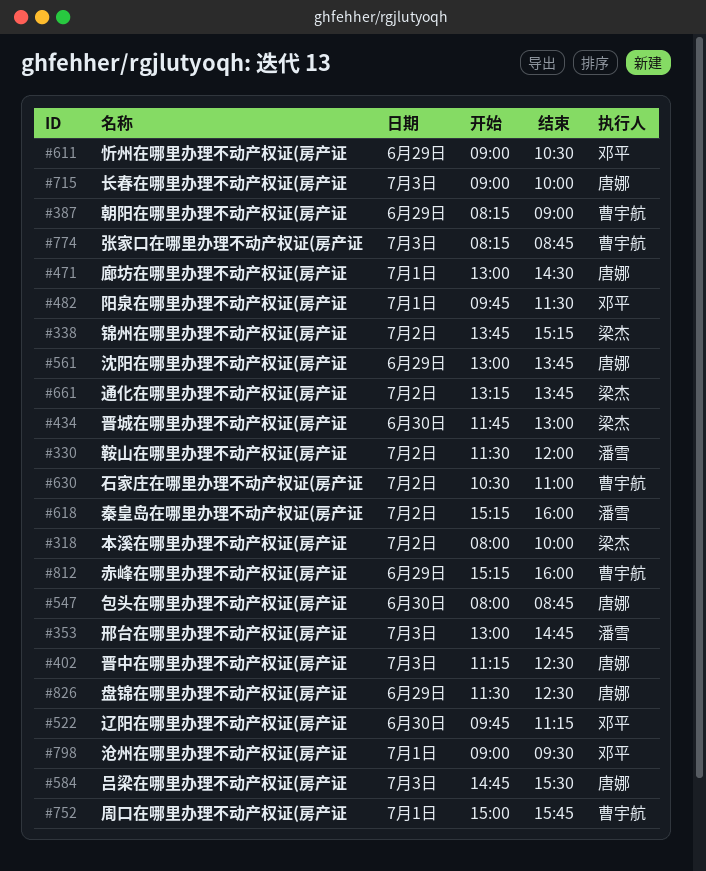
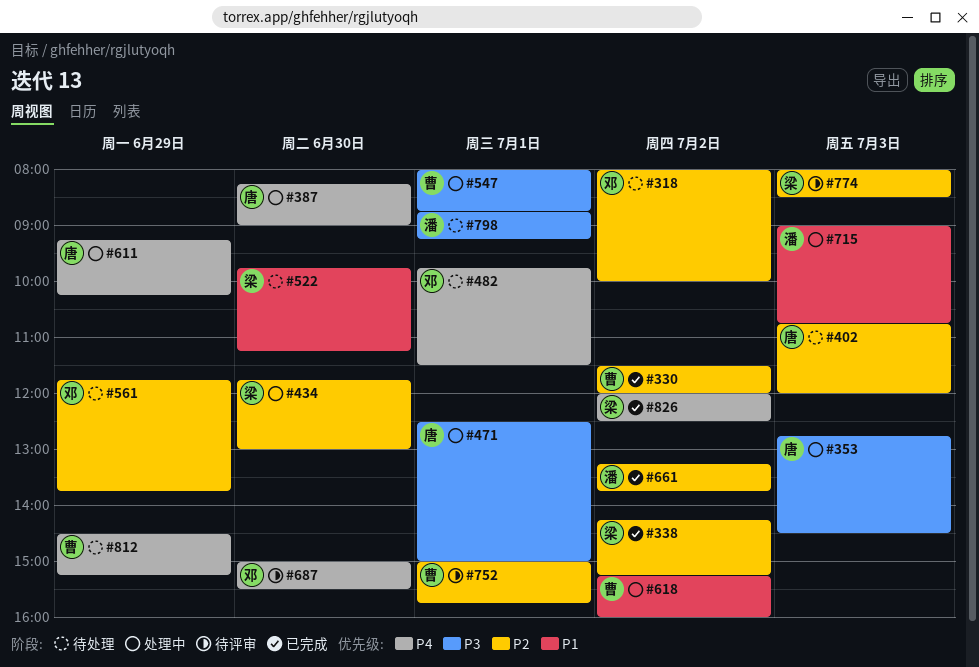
#318, owner: 梁杰 -> 邓平
#330, owner: 潘雪 -> 曹宇航
#338, begins: 13:45 -> 14:15
#353, owner: 潘雪 -> 唐娜
#353, begins: 13:00 -> 12:45
#353, ends: 14:45 -> 14:30
#387, owner: 曹宇航 -> 唐娜
#387, day: Jun 29 -> Jun 30
#402, begins: 11:15 -> 10:45
#402, ends: 12:30 -> 12:00
#471, begins: 13:00 -> 12:30
#471, ends: 14:30 -> 15:00
#522, owner: 邓平 -> 梁杰
#547, owner: 唐娜 -> 曹宇航
#547, day: Jun 30 -> Jul 1
#561, owner: 唐娜 -> 邓平
#561, begins: 13:00 -> 11:45
#584: present -> none
#611, owner: 邓平 -> 唐娜
#611, begins: 09:00 -> 09:15
#611, ends: 10:30 -> 10:15
#618, owner: 潘雪 -> 曹宇航
#630: present -> none
#661, owner: 梁杰 -> 潘雪
#687: none -> present
#715, owner: 唐娜 -> 潘雪
#715, ends: 10:00 -> 10:45
#774, owner: 曹宇航 -> 梁杰
#774, begins: 08:15 -> 08:00
#774, ends: 08:45 -> 08:30
#798, owner: 邓平 -> 潘雪
#798, begins: 09:00 -> 08:45
#798, ends: 09:30 -> 09:15
#812, begins: 15:15 -> 14:30
#812, ends: 16:00 -> 15:15
#826, owner: 唐娜 -> 梁杰
#826, day: Jun 29 -> Jul 2
#826, begins: 11:30 -> 12:00

